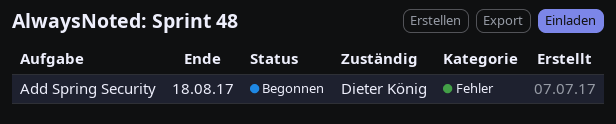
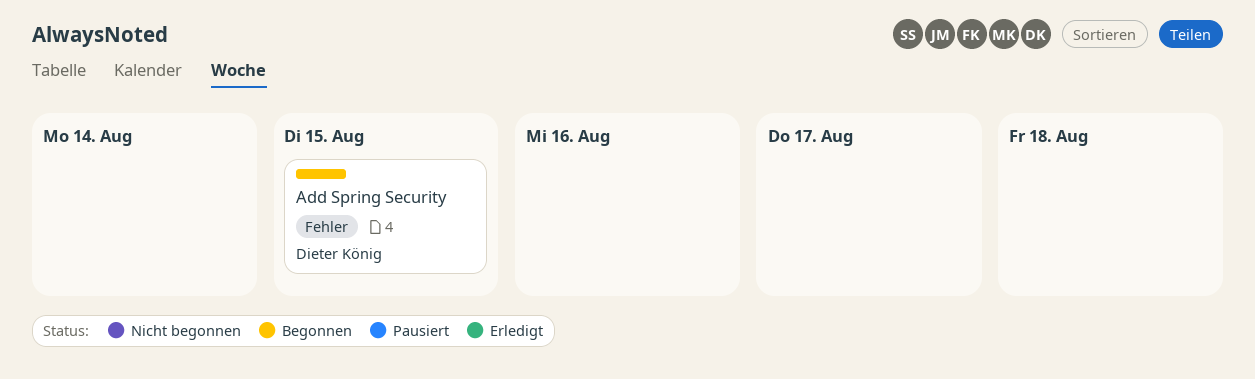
Add Spring Security, due: Aug 18 -> Aug 15

